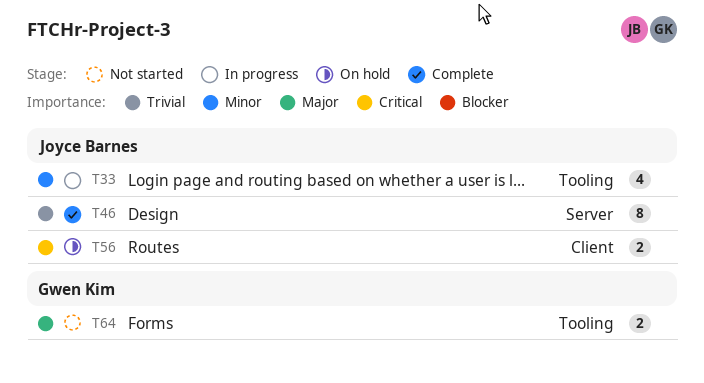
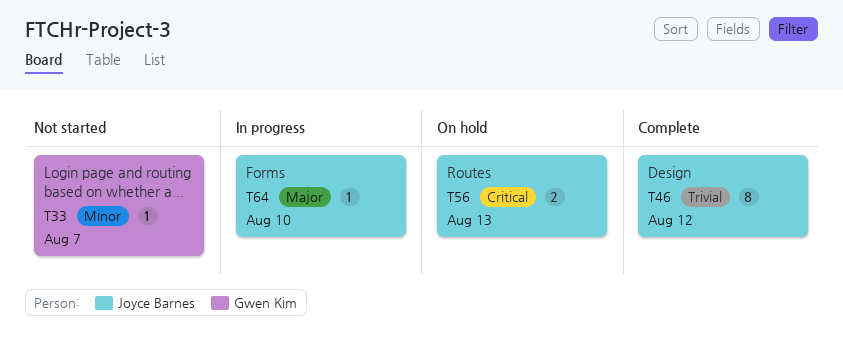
T33, status: In progress -> Not started
T33, owner: Joyce Barnes -> Gwen Kim
T33, estimate: 4 -> 1
T64, status: Not started -> In progress
T64, owner: Gwen Kim -> Joyce Barnes
T64, estimate: 2 -> 1

